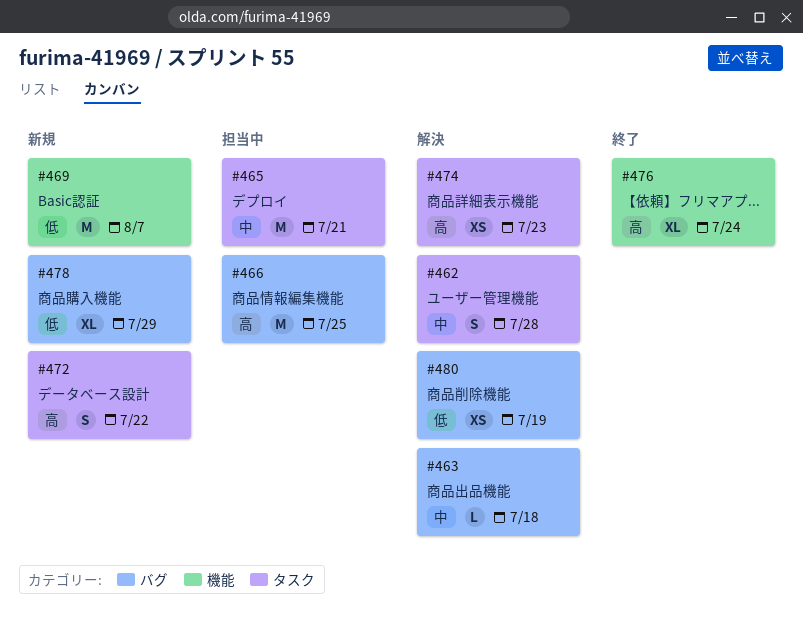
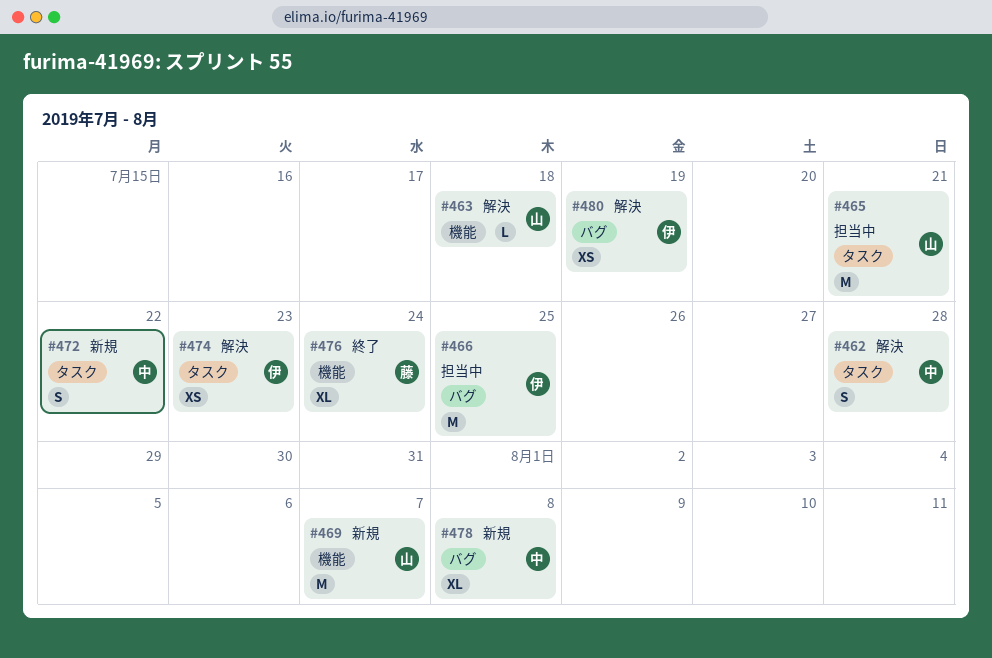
#463, label: バグ -> 機能
#478, due: Jul 29 -> Aug 8

